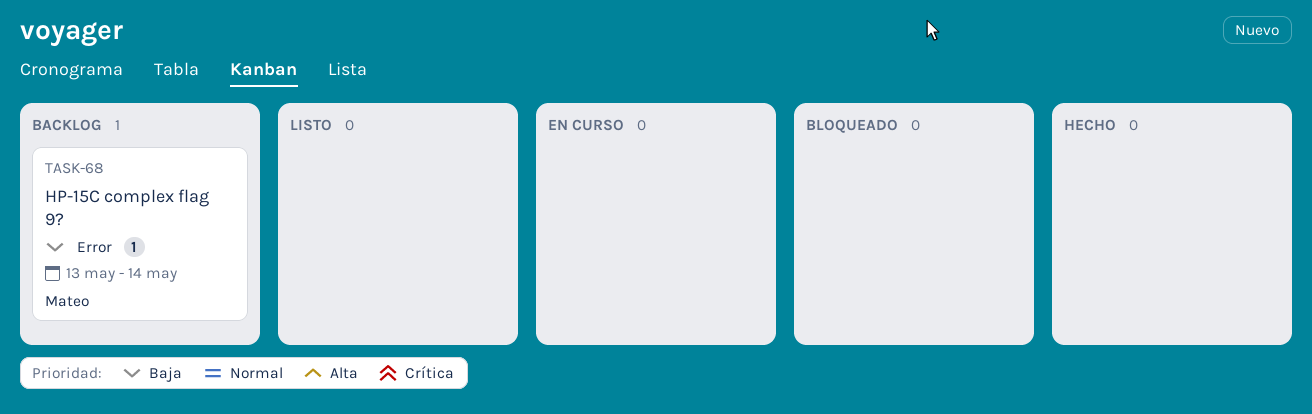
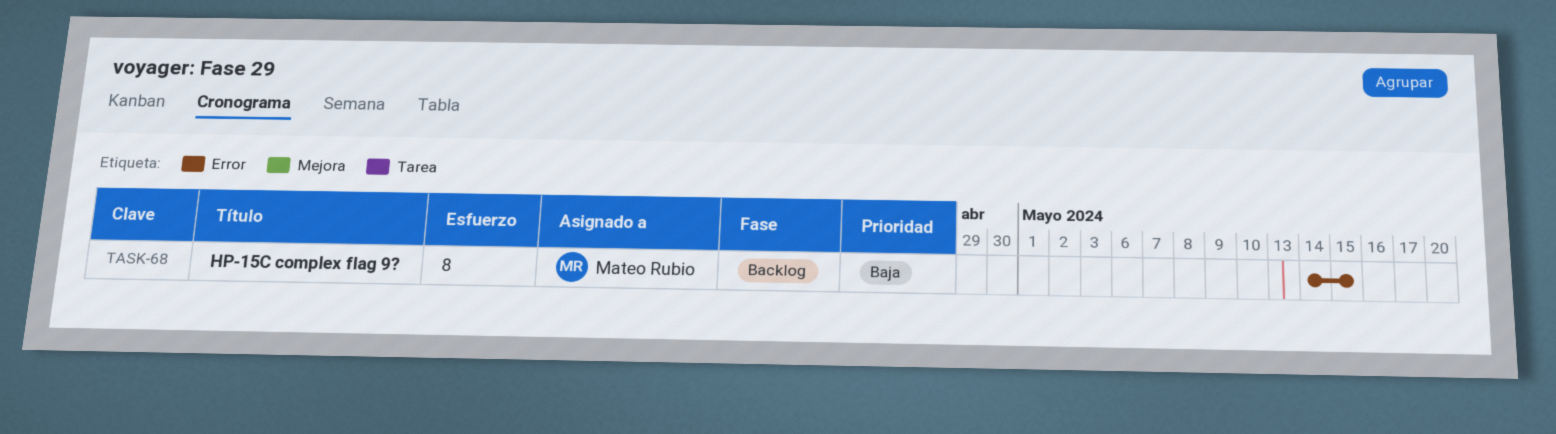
TASK-68, estimate: 1 -> 8
TASK-68, start: May 13 -> May 14
TASK-68, due: May 14 -> May 15

